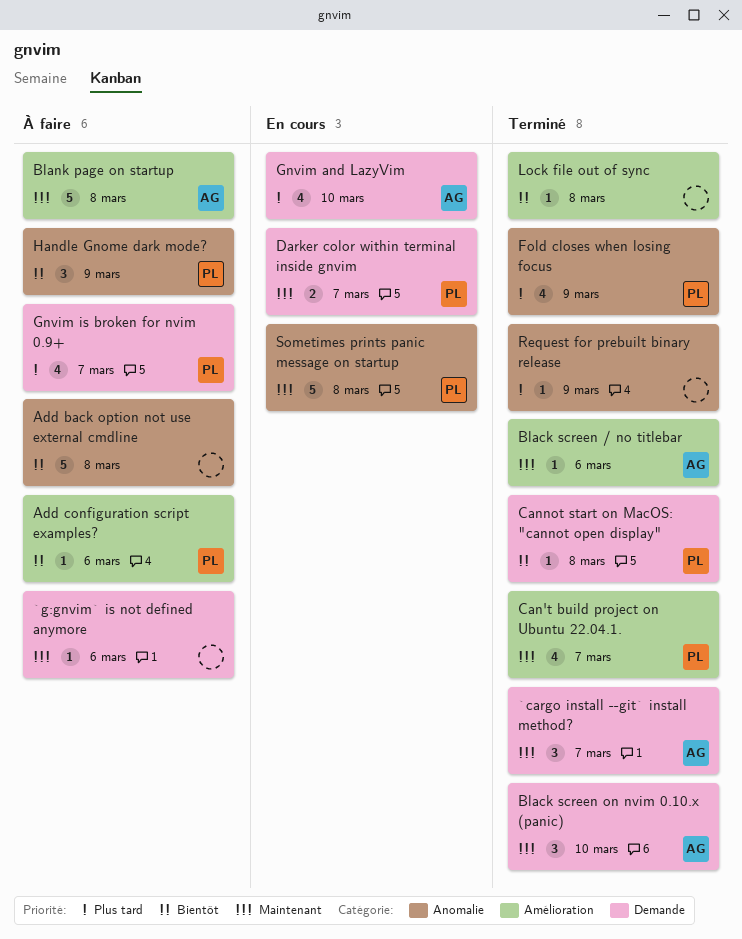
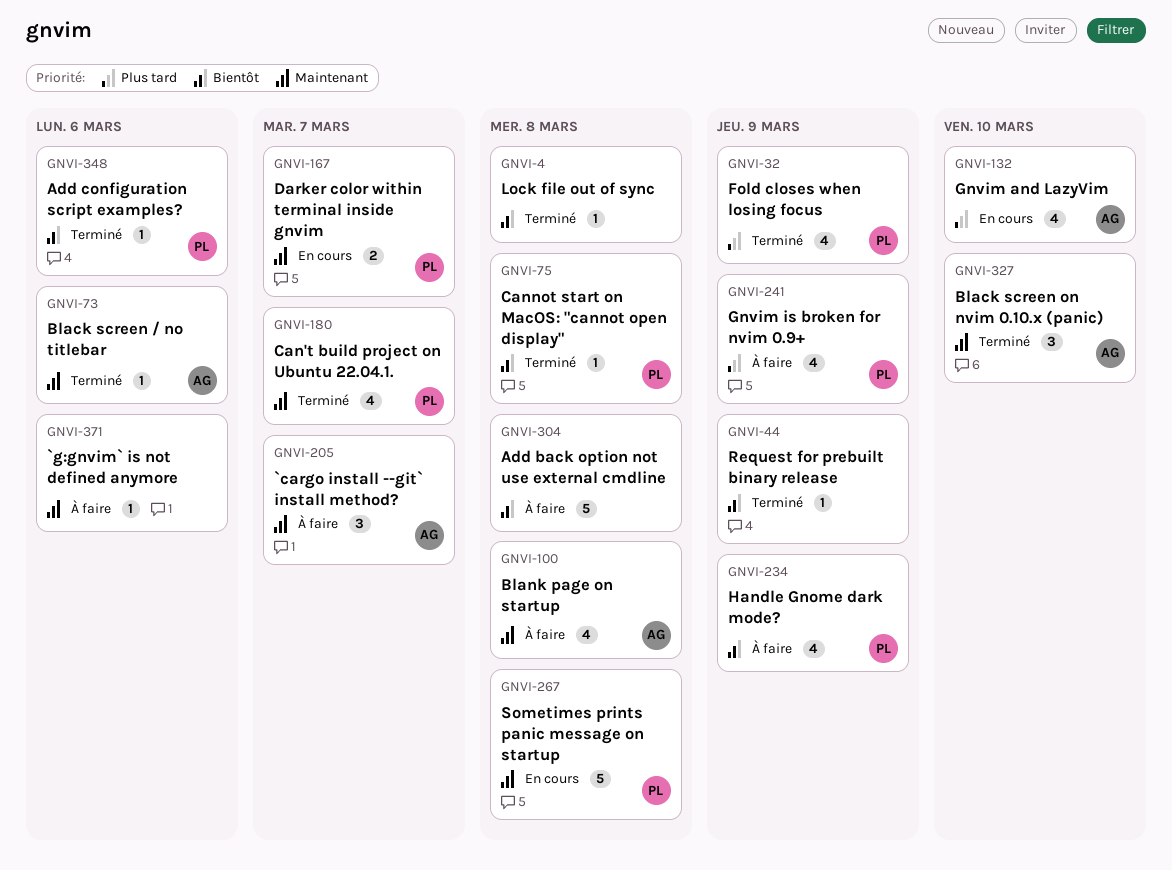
`cargo install --git` install method?, status: Terminé -> À faire
Add configuration script examples?, status: À faire -> Terminé
Blank page on startup, estimate: 5 -> 4
Gnvim is broken for nvim 0.9+, due: Mar 7 -> Mar 9
Handle Gnome dark mode?, estimate: 3 -> 4
Request for prebuilt binary release, priority: Plus tard -> Bientôt

